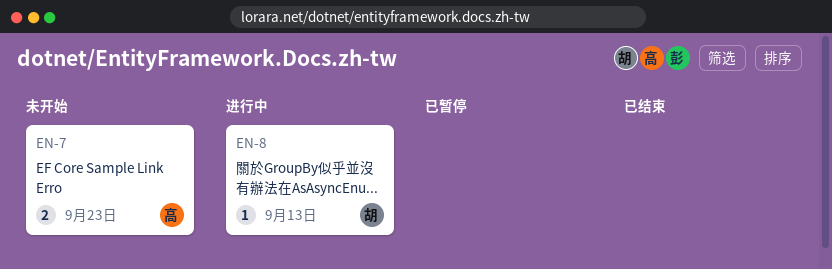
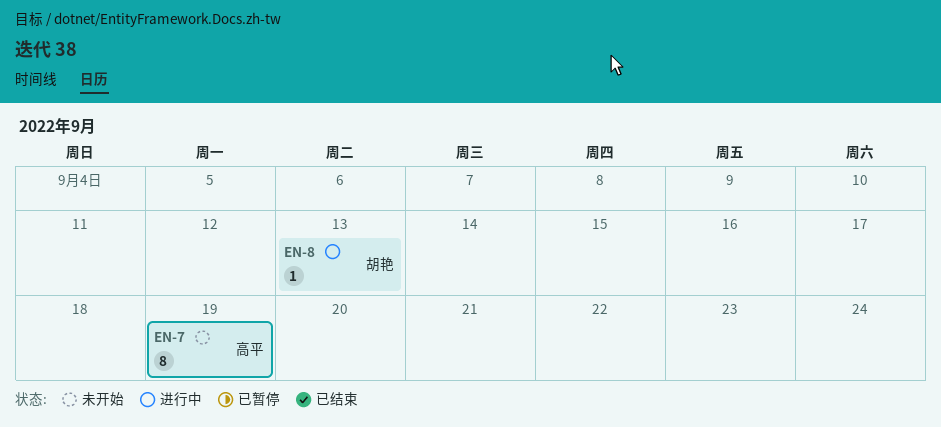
EN-7, estimate: 2 -> 8
EN-7, due: Sep 23 -> Sep 19

